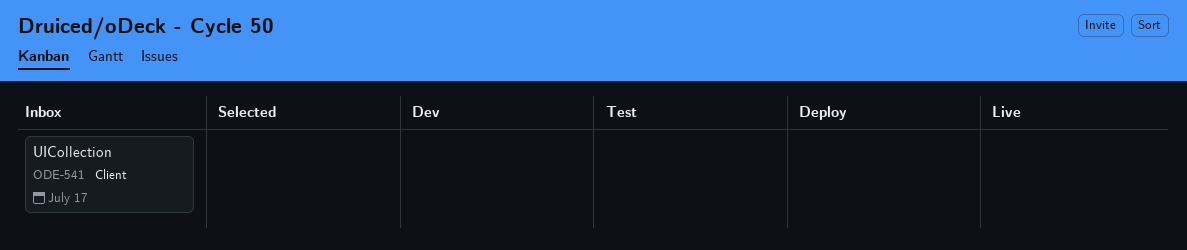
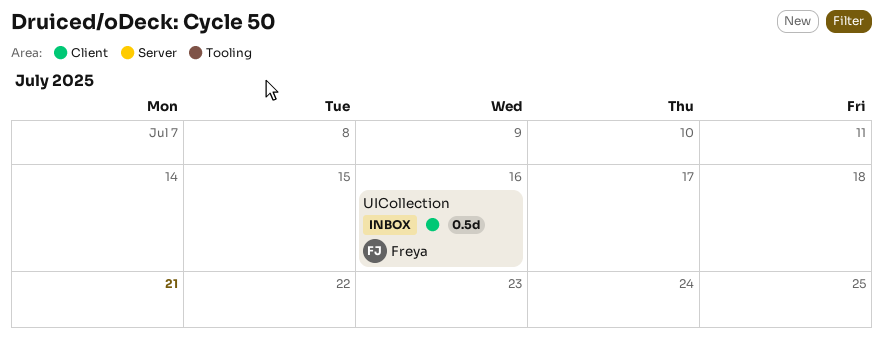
UICollection, due: Jul 17 -> Jul 16

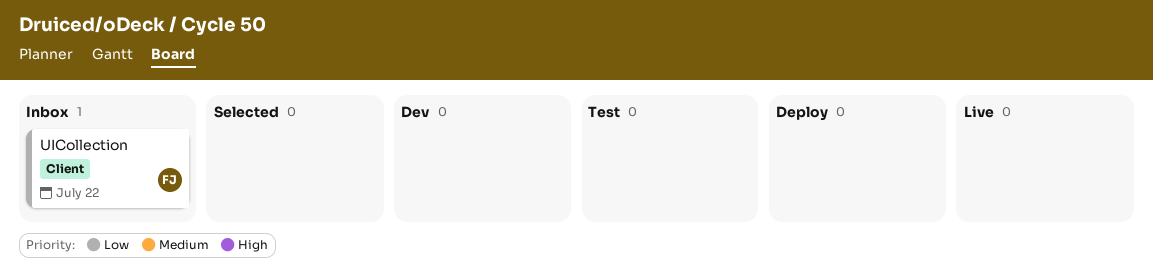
UICollection, due: Jul 16 -> Jul 22

